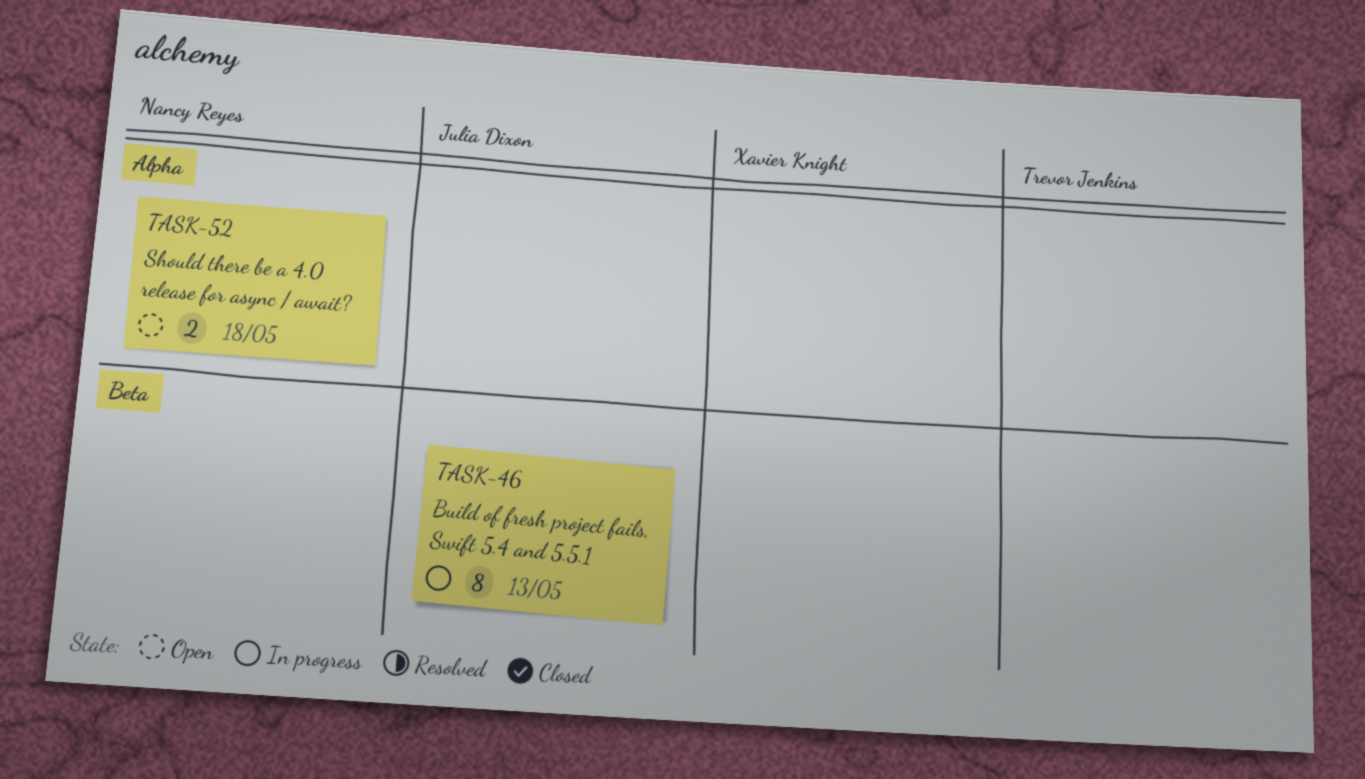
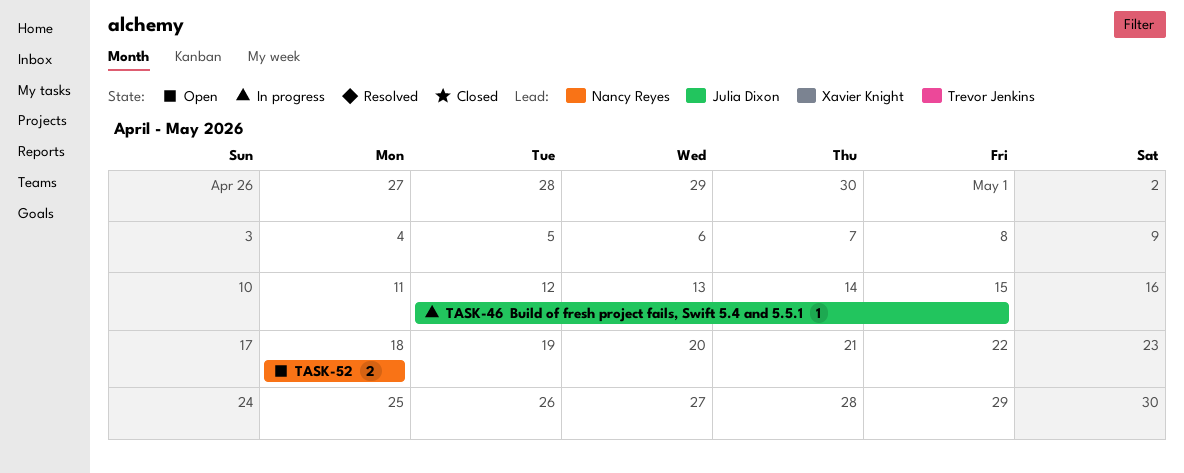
TASK-46, estimate: 8 -> 1
TASK-46, due: May 13 -> May 15

